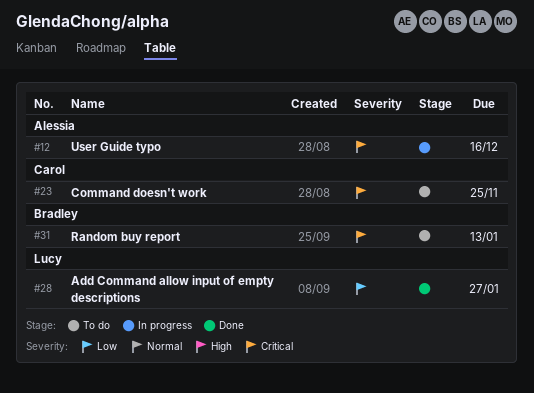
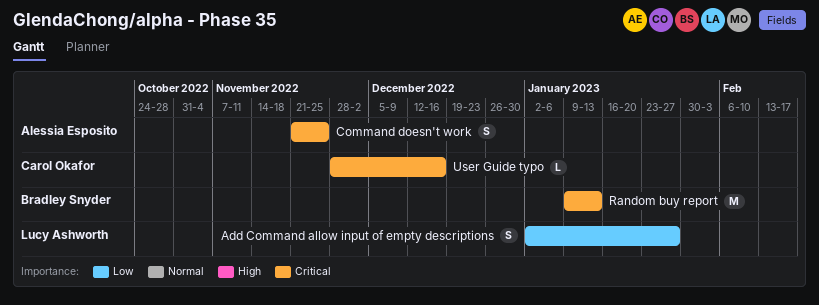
Command doesn't work, owner: Carol Okafor -> Alessia Esposito
User Guide typo, owner: Alessia Esposito -> Carol Okafor

